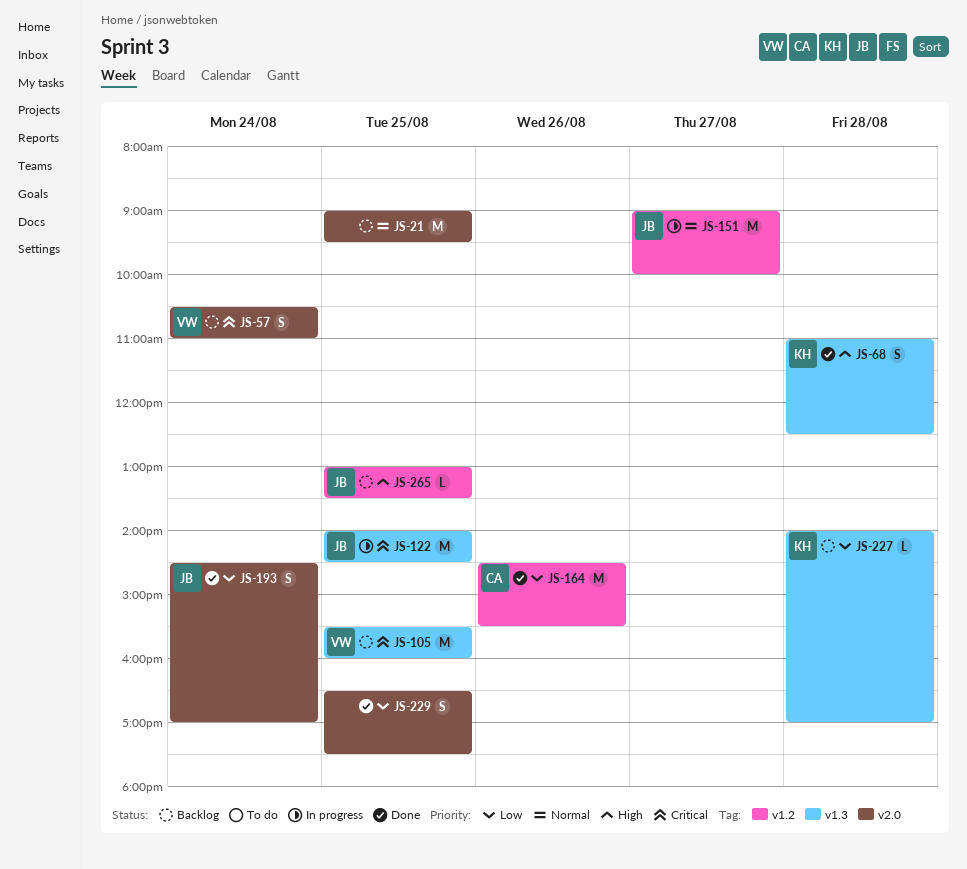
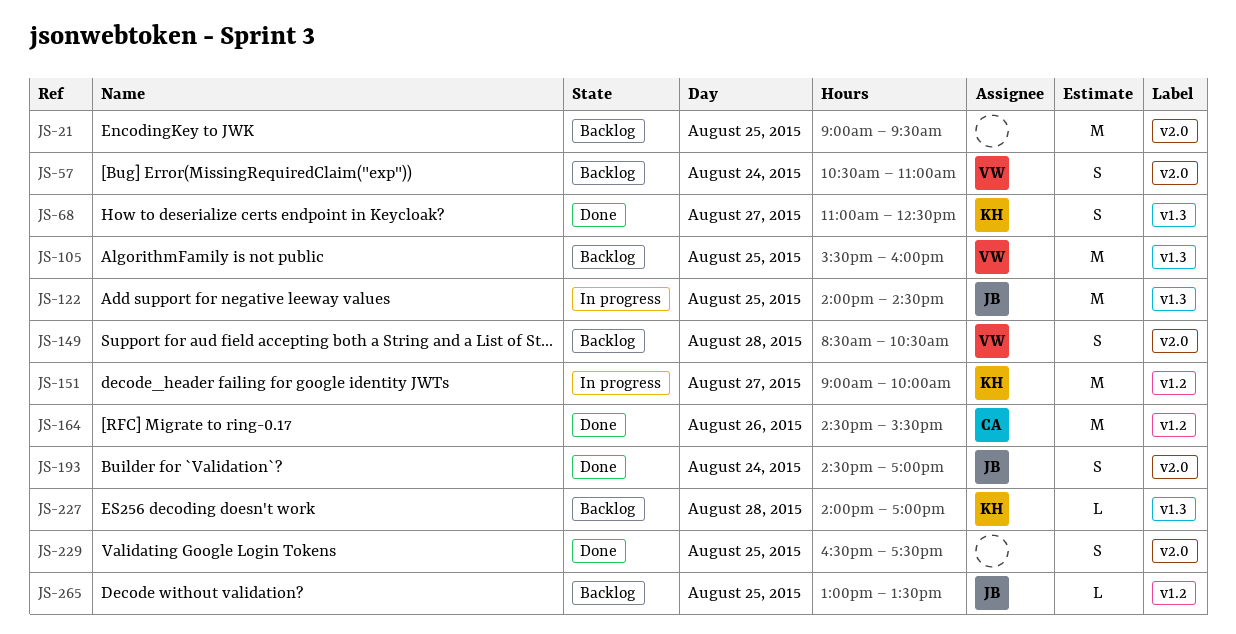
JS-68, day: Aug 28 -> Aug 27
JS-149: none -> present
JS-151, owner: JB -> KH

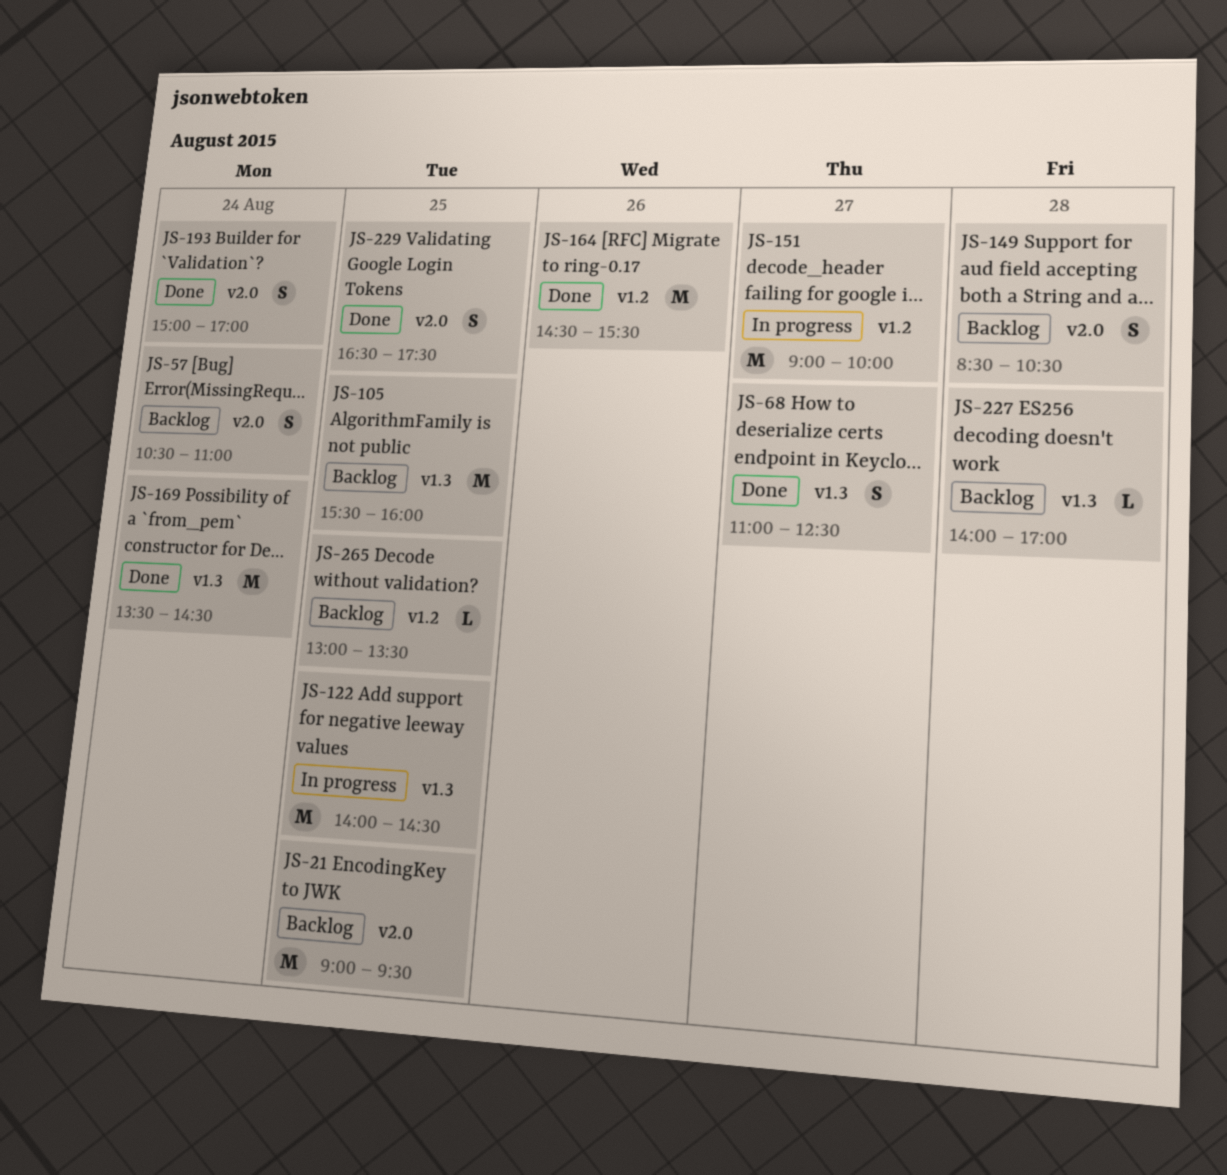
JS-169: none -> present
JS-193, begins: 14:30 -> 15:00

